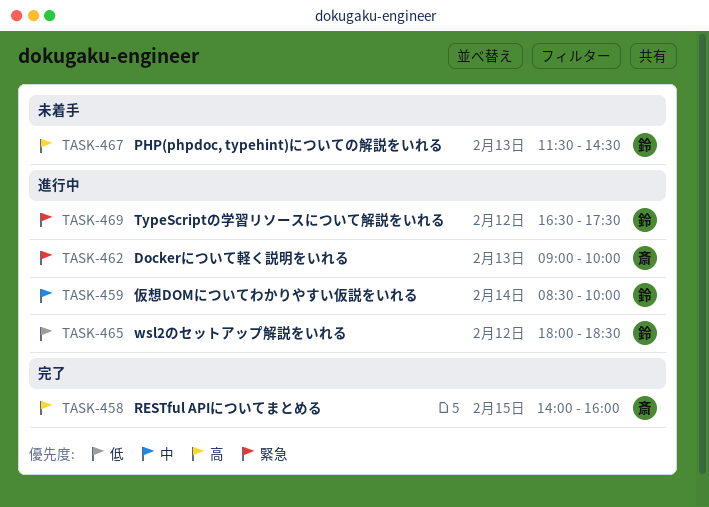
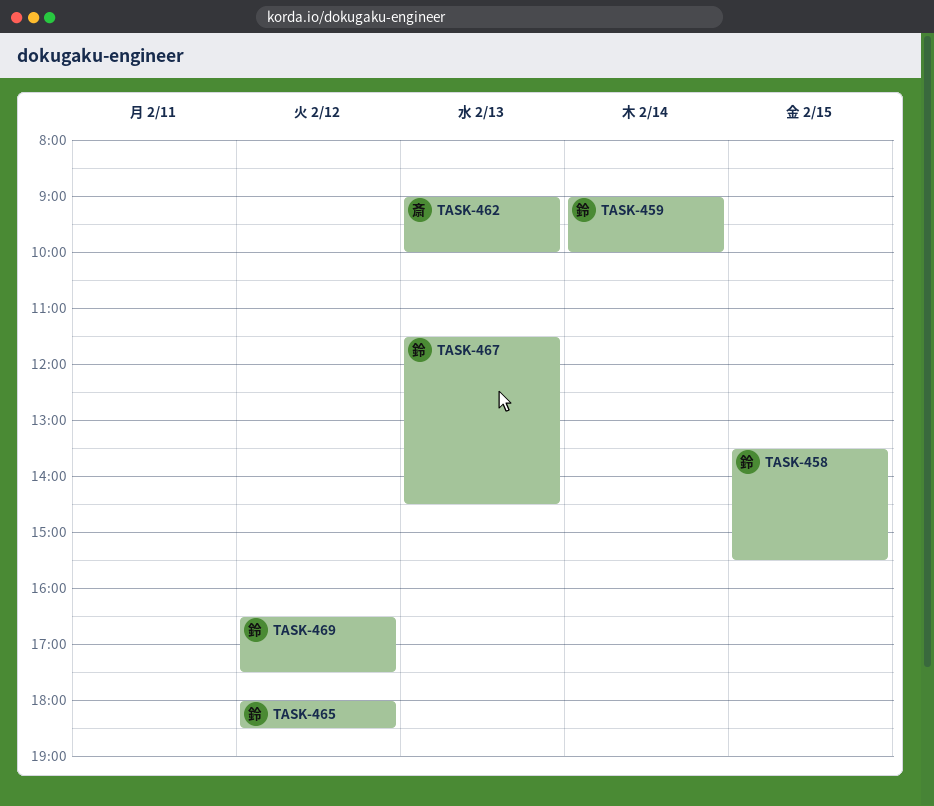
TASK-458, owner: 斎 -> 鈴
TASK-458, begins: 14:00 -> 13:30
TASK-458, ends: 16:00 -> 15:30
TASK-459, begins: 08:30 -> 09:00

